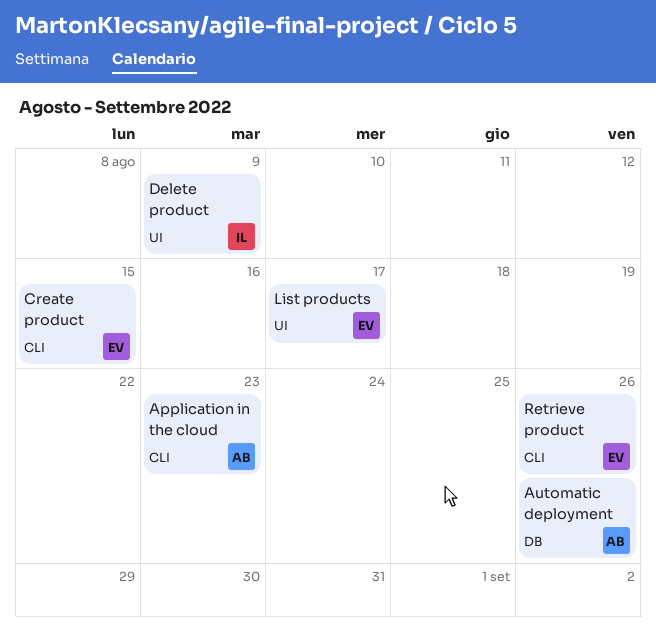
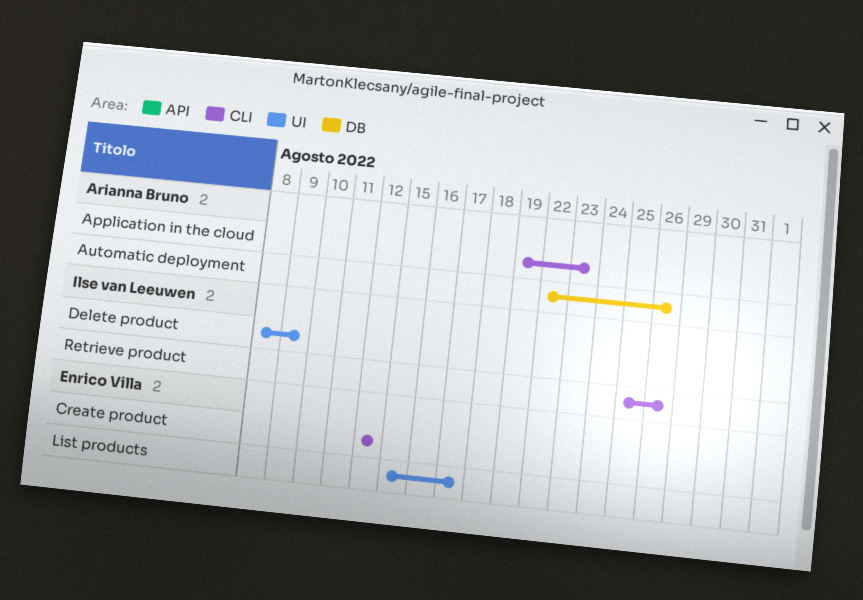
Create product, due: Aug 15 -> Aug 12
Retrieve product, owner: Enrico Villa -> Ilse van Leeuwen

